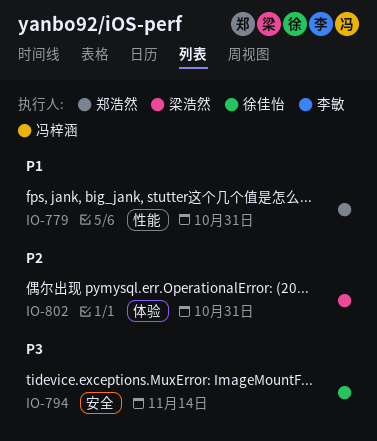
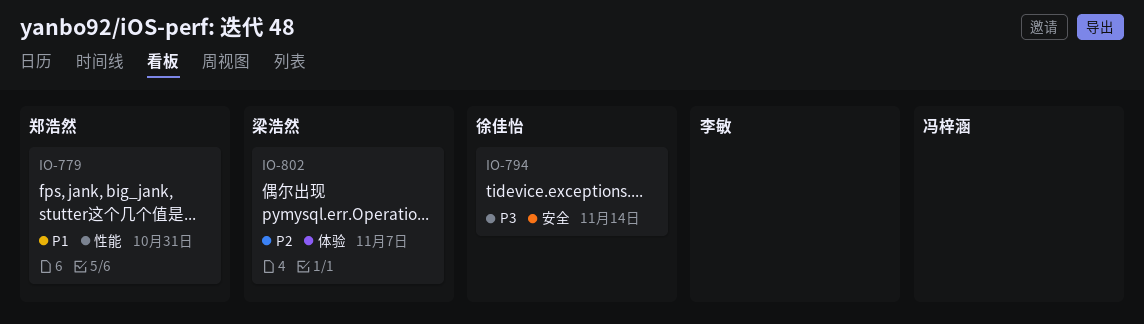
IO-802, due: Oct 31 -> Nov 7

